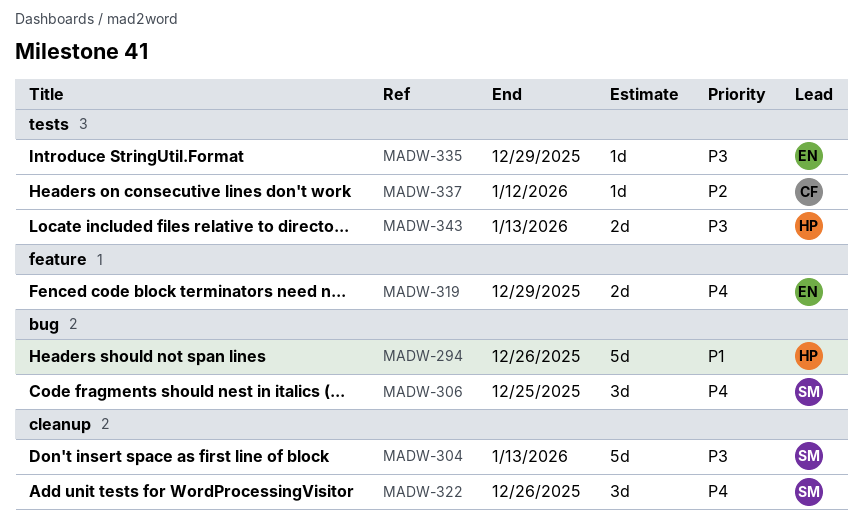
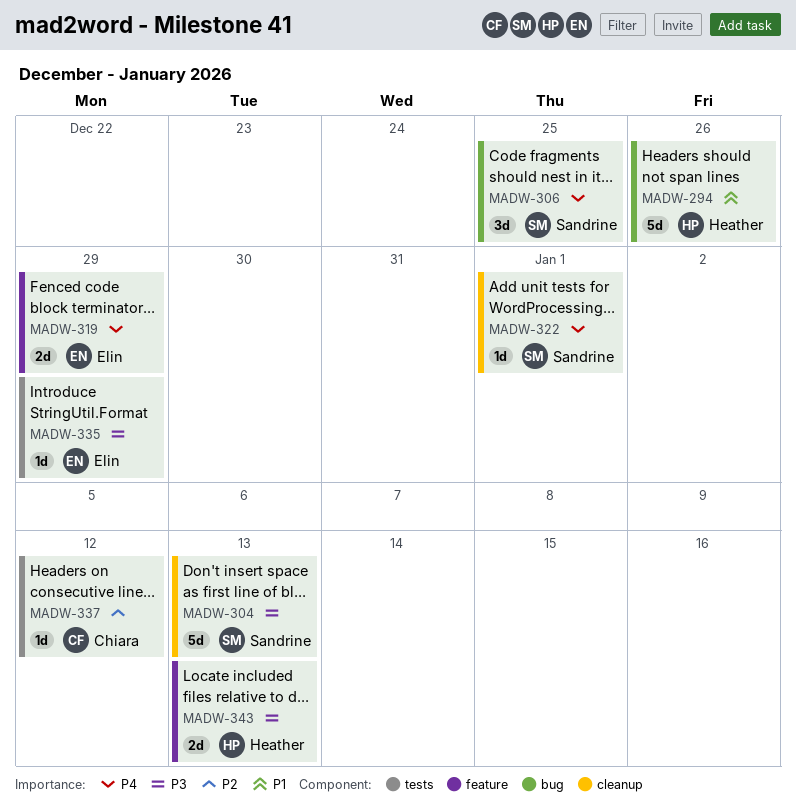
MADW-322, estimate: 3d -> 1d
MADW-322, due: Dec 26 -> Jan 1
MADW-343, label: tests -> feature

